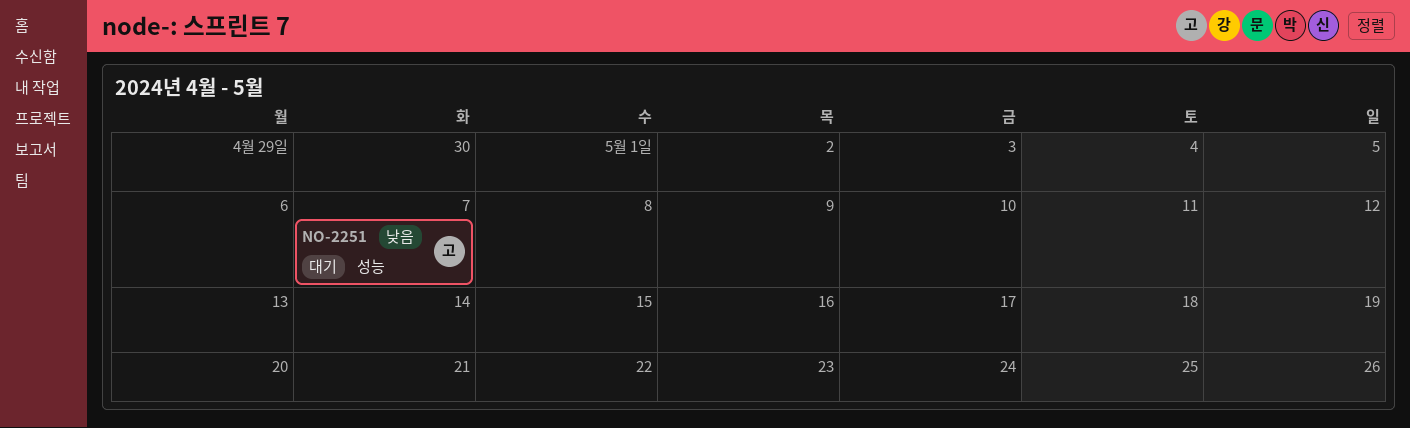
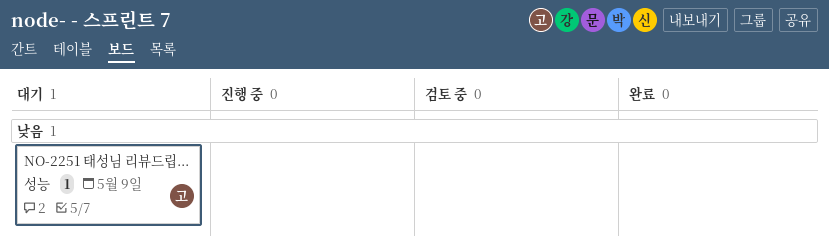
NO-2251, due: May 7 -> May 9

